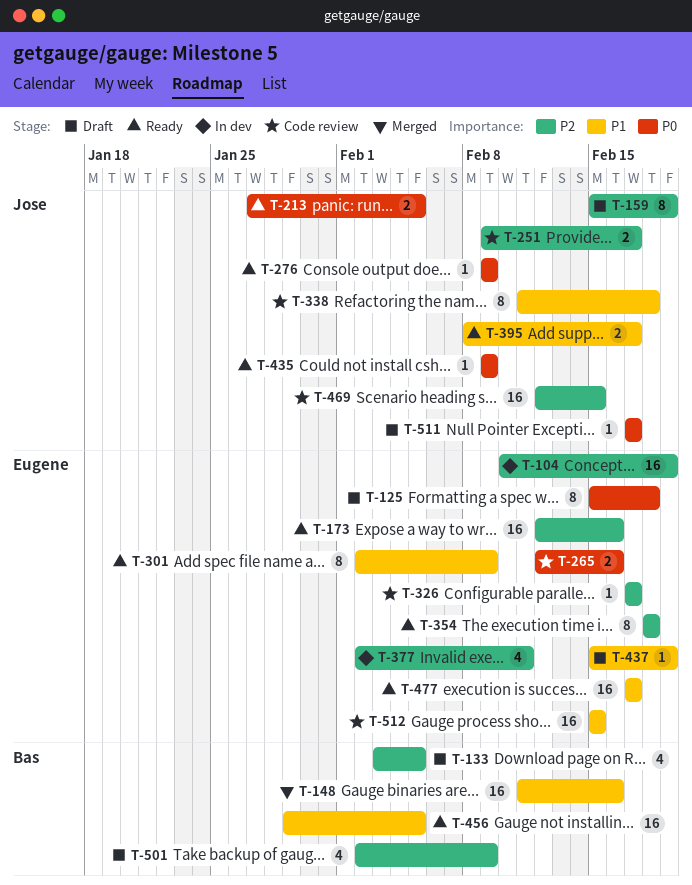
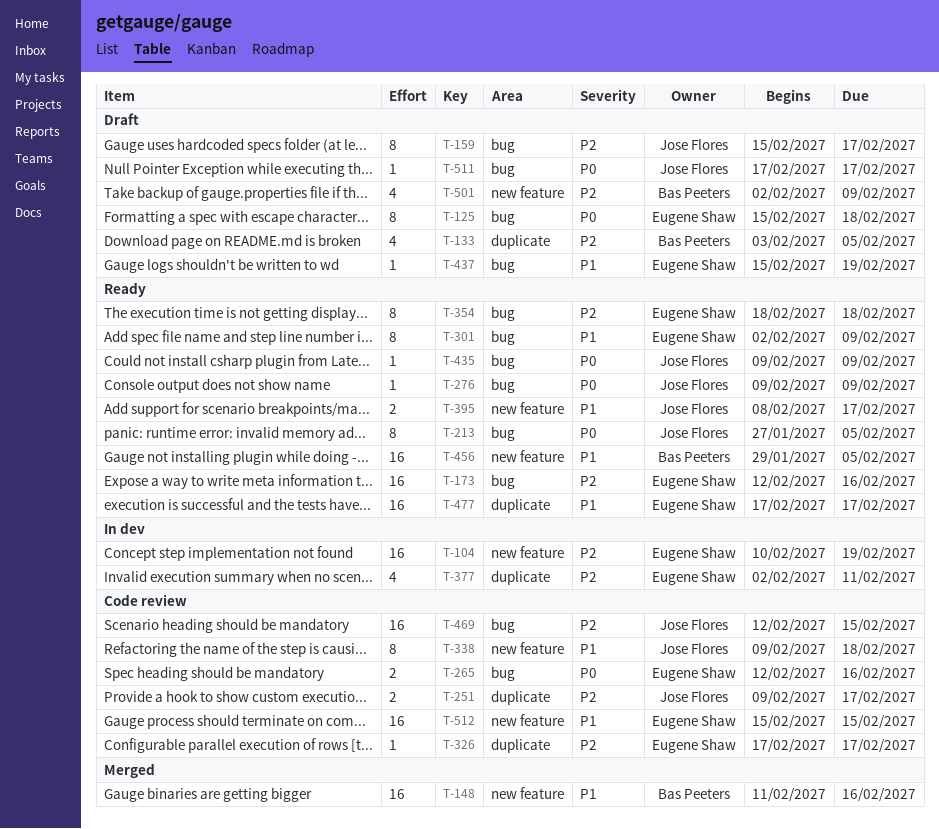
T-159, due: Feb 19 -> Feb 17
T-213, estimate: 2 -> 8
T-338, start: Feb 11 -> Feb 9

